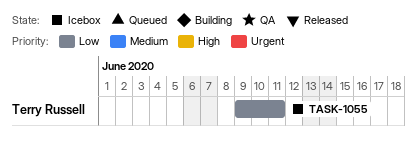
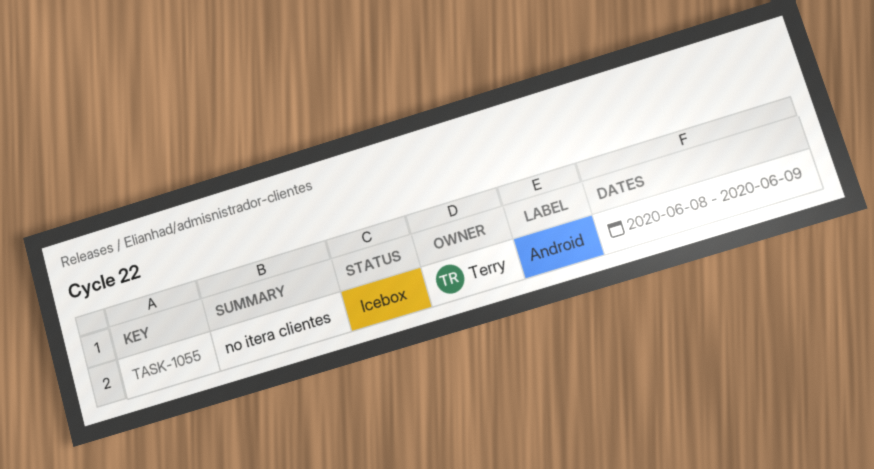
TASK-1055, start: Jun 9 -> Jun 8
TASK-1055, due: Jun 11 -> Jun 9

